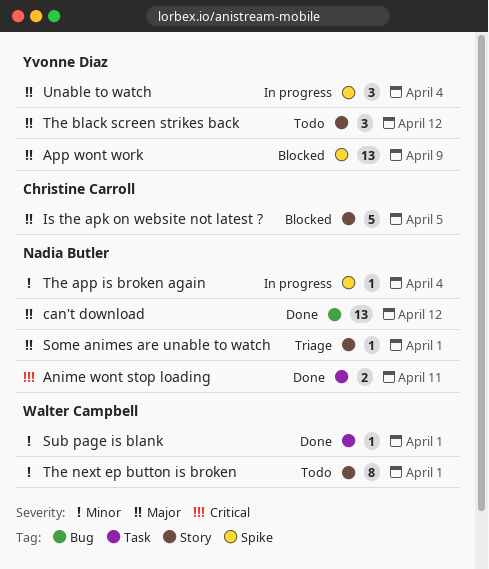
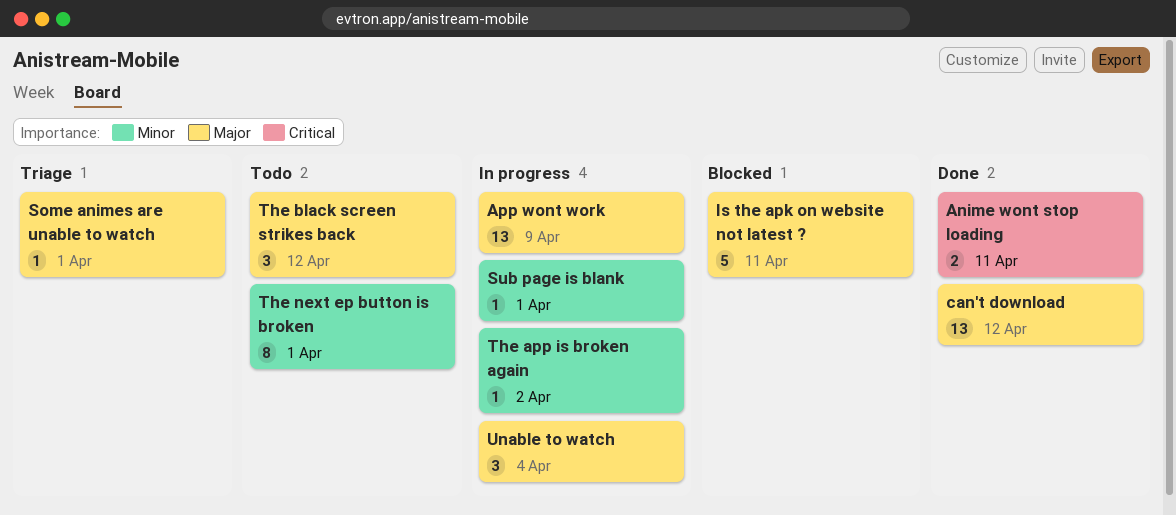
App wont work, status: Blocked -> In progress
Is the apk on website not latest ?, due: Apr 5 -> Apr 11
Sub page is blank, status: Done -> In progress
The app is broken again, due: Apr 4 -> Apr 2

